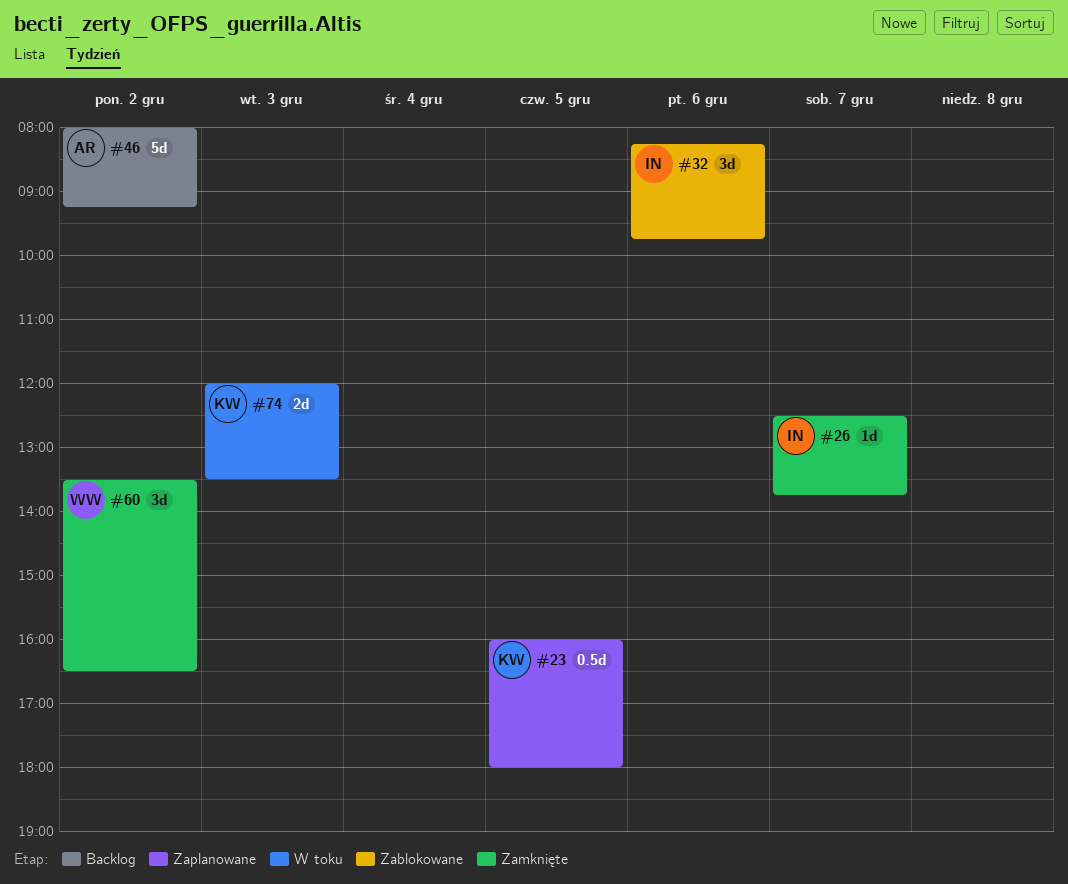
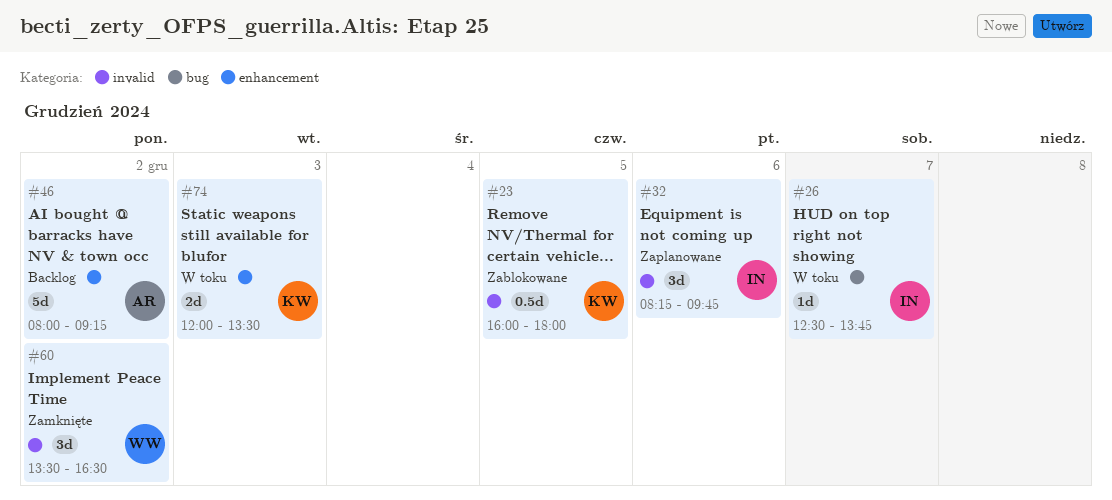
#23, status: Zaplanowane -> Zablokowane
#26, status: Zamknięte -> W toku
#32, status: Zablokowane -> Zaplanowane

